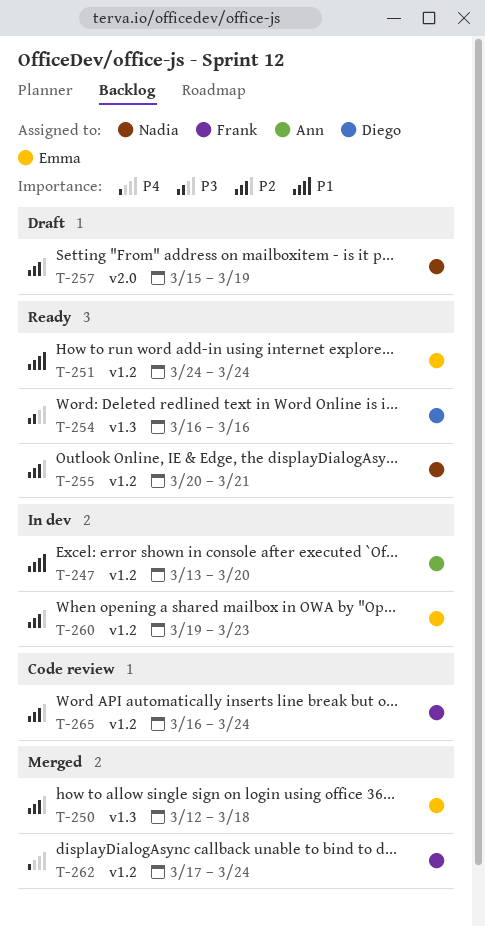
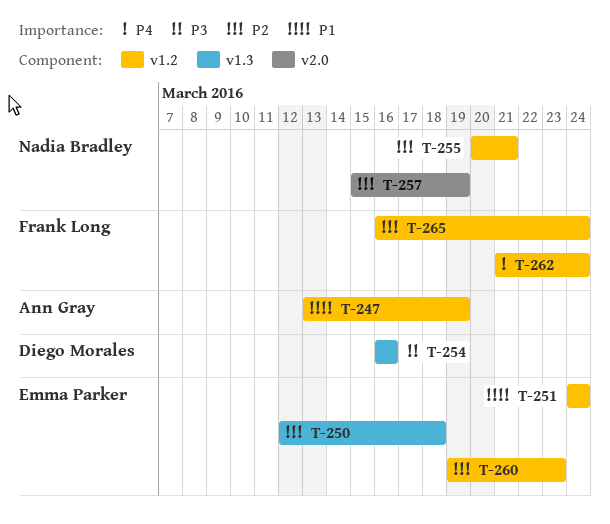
T-247, due: Mar 20 -> Mar 19
T-262, start: Mar 17 -> Mar 21

